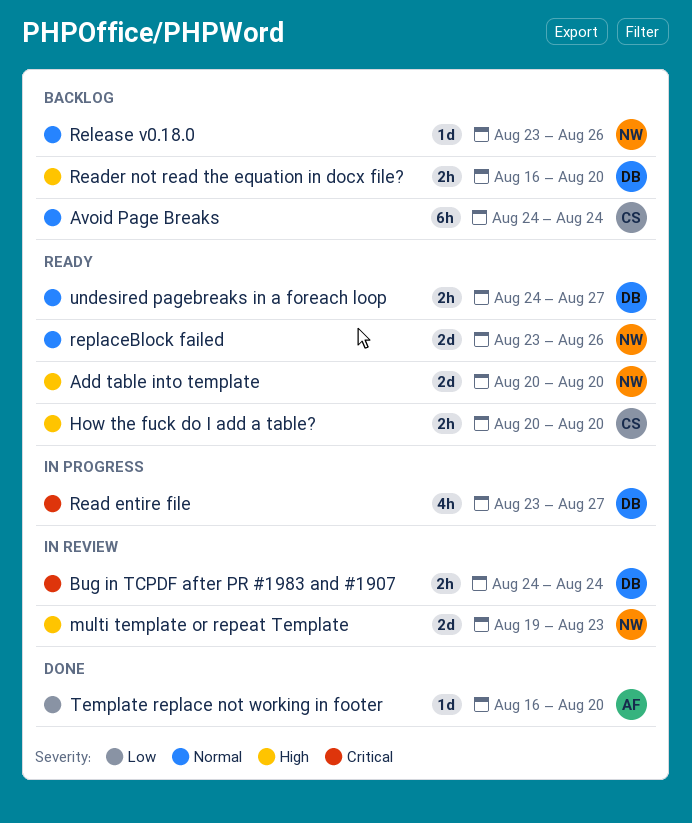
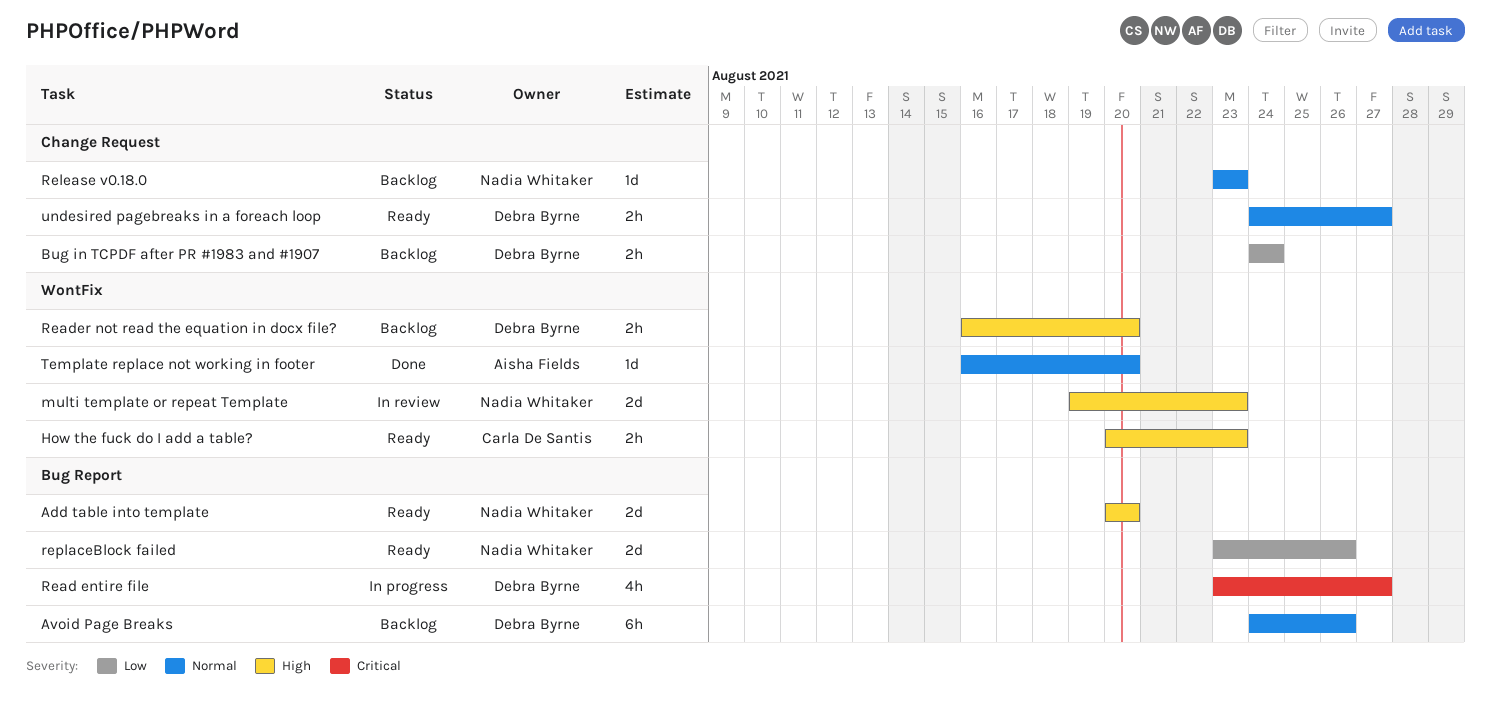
Avoid Page Breaks, owner: Carla De Santis -> Debra Byrne
Avoid Page Breaks, due: Aug 24 -> Aug 26
Bug in TCPDF after PR #1983 and #1907, status: In review -> Backlog
Bug in TCPDF after PR #1983 and #1907, priority: Critical -> Low
How the fuck do I add a table?, due: Aug 20 -> Aug 23
Release v0.18.0, due: Aug 26 -> Aug 23
replaceBlock failed, priority: Normal -> Low
Template replace not working in footer, priority: Low -> Normal

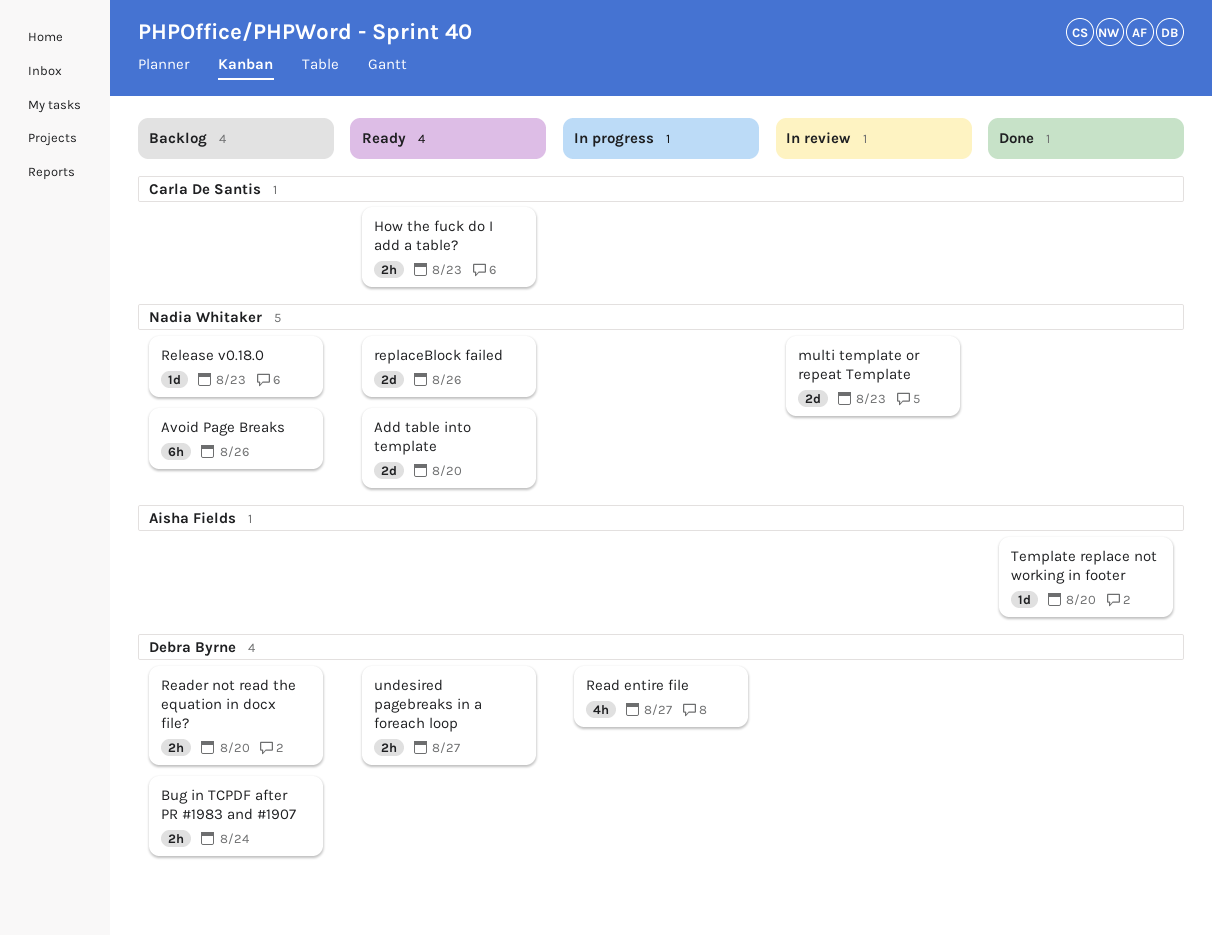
Avoid Page Breaks, owner: Debra Byrne -> Nadia Whitaker

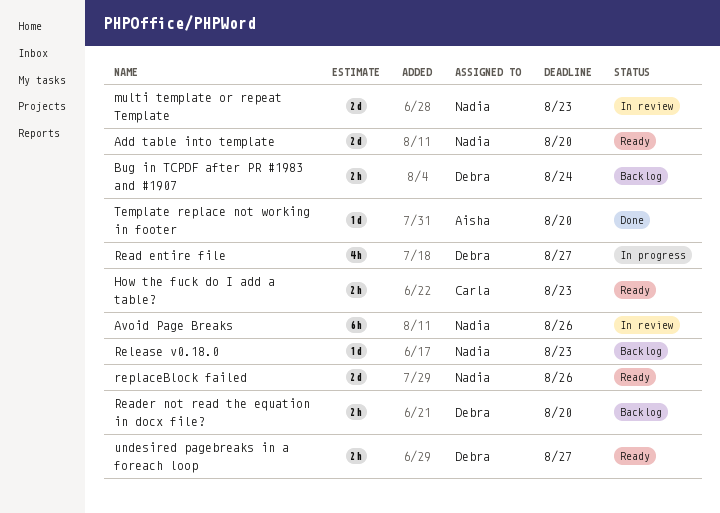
Avoid Page Breaks, status: Backlog -> In review

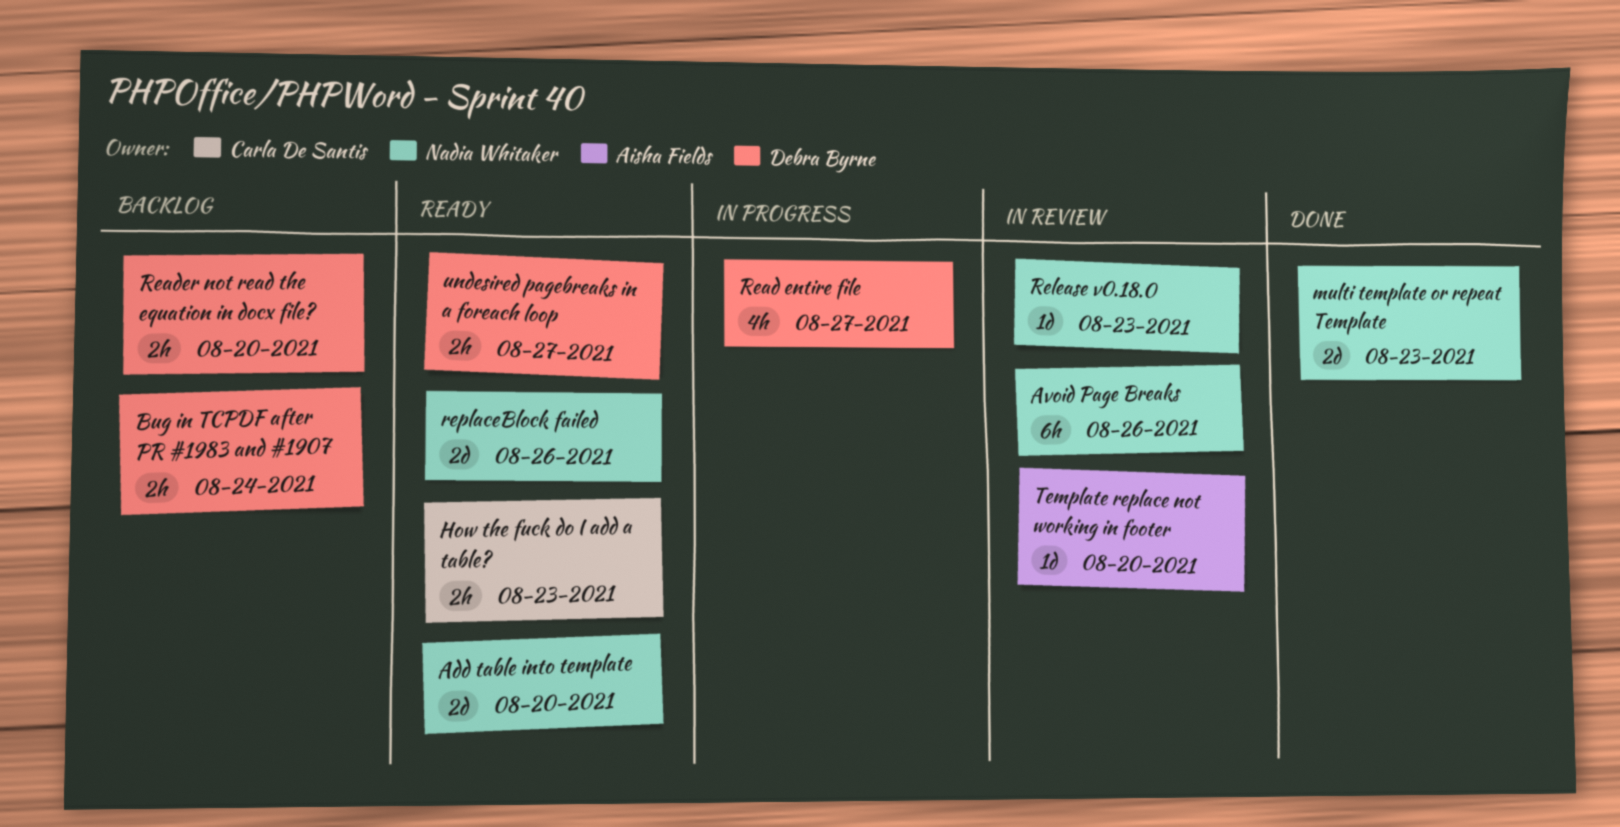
multi template or repeat Template, status: In review -> Done
Release v0.18.0, status: Backlog -> In review
Template replace not working in footer, status: Done -> In review

